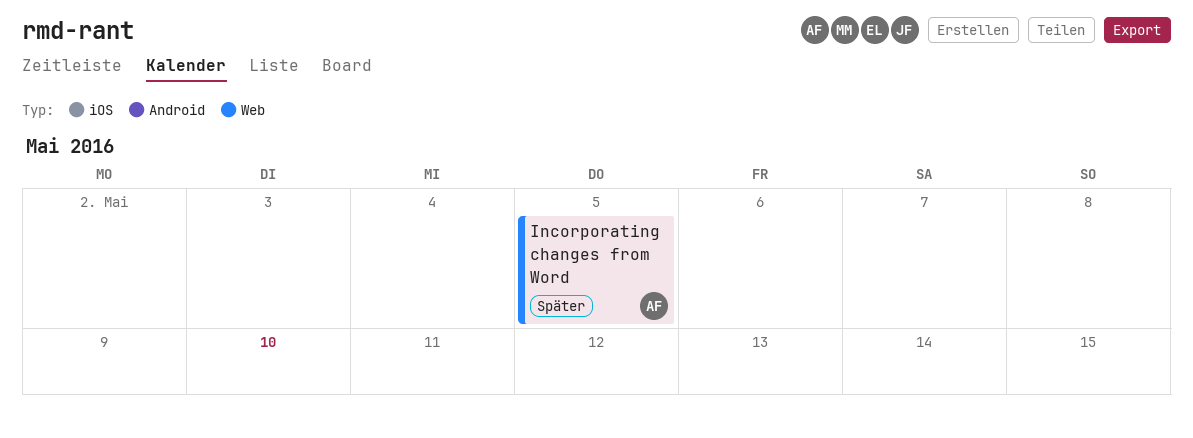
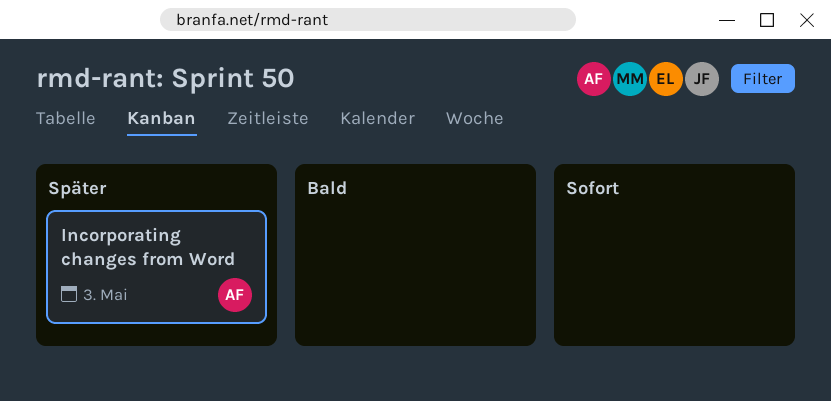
Incorporating changes from Word, due: May 5 -> May 3

